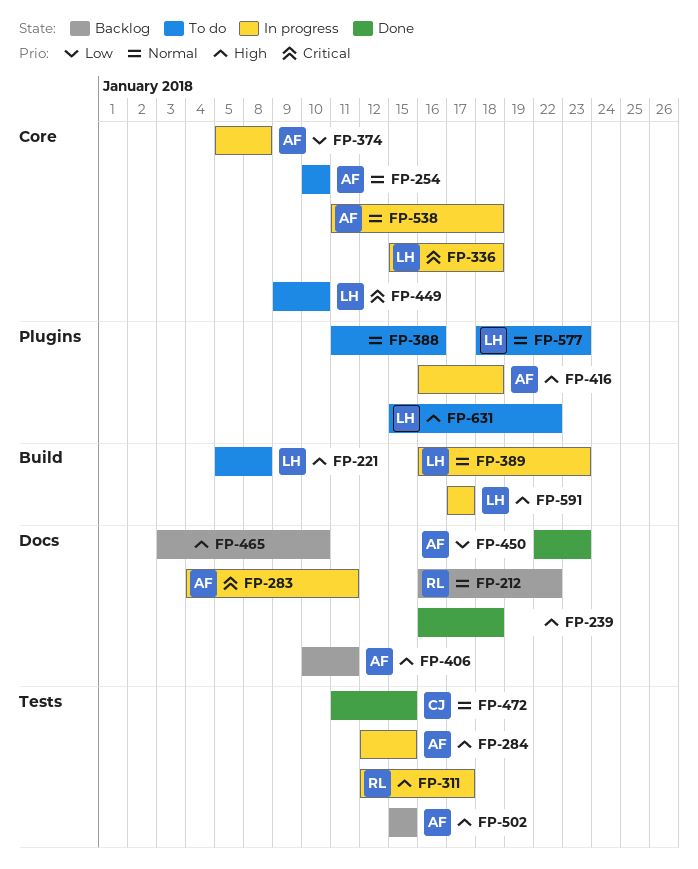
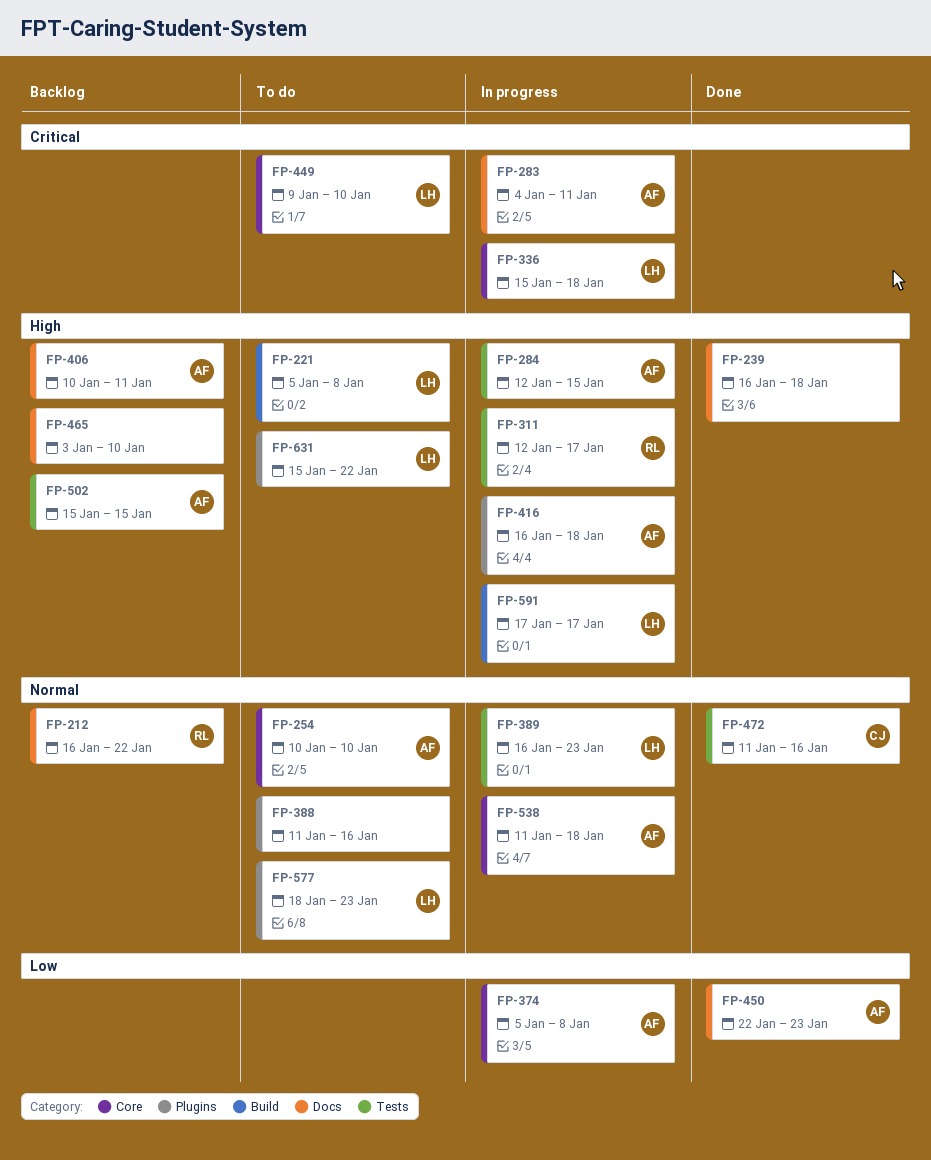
FP-389, label: Build -> Tests
FP-472, due: Jan 15 -> Jan 16

